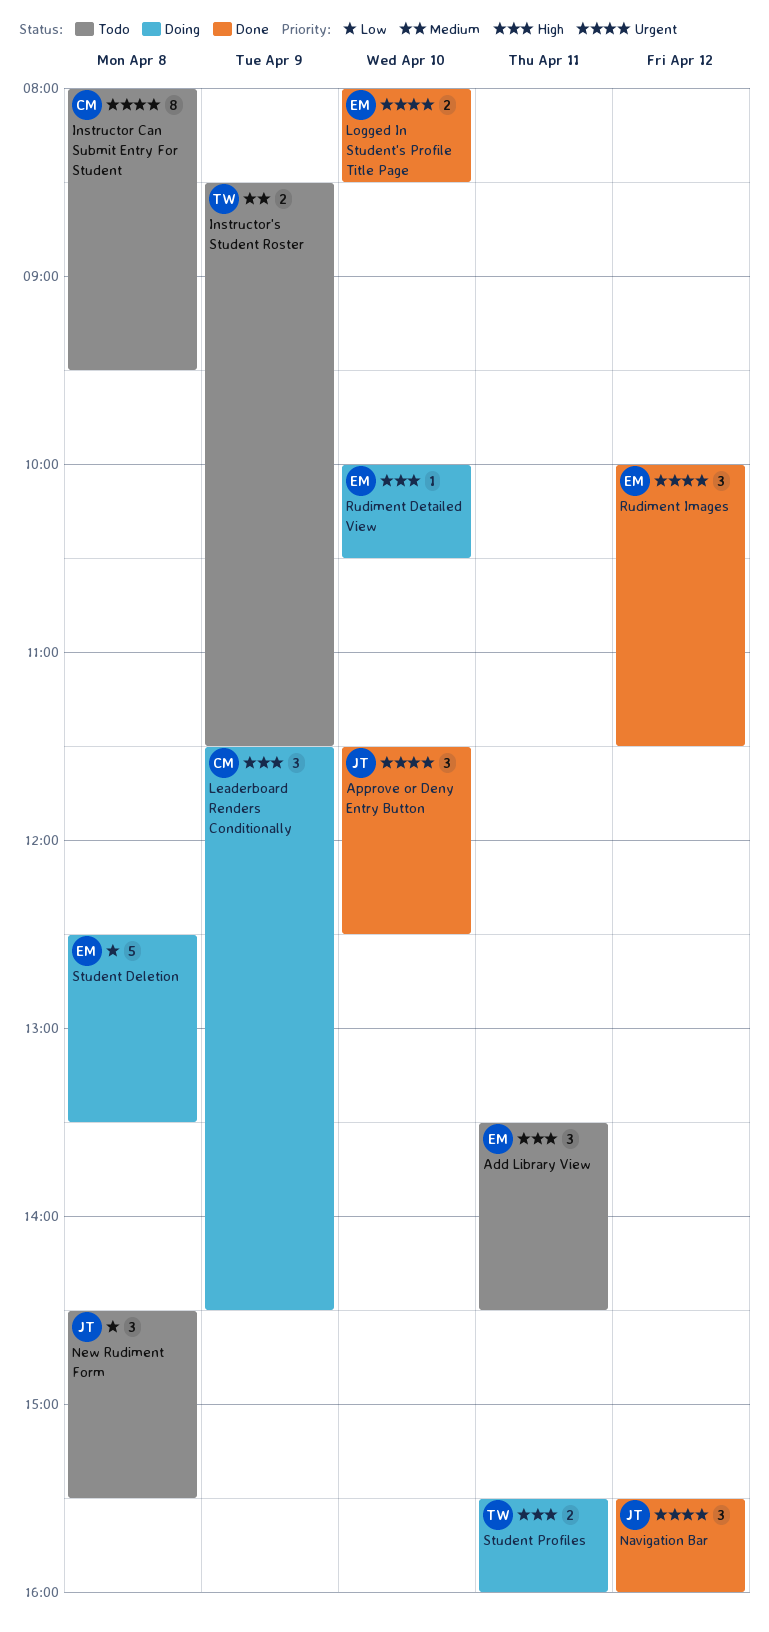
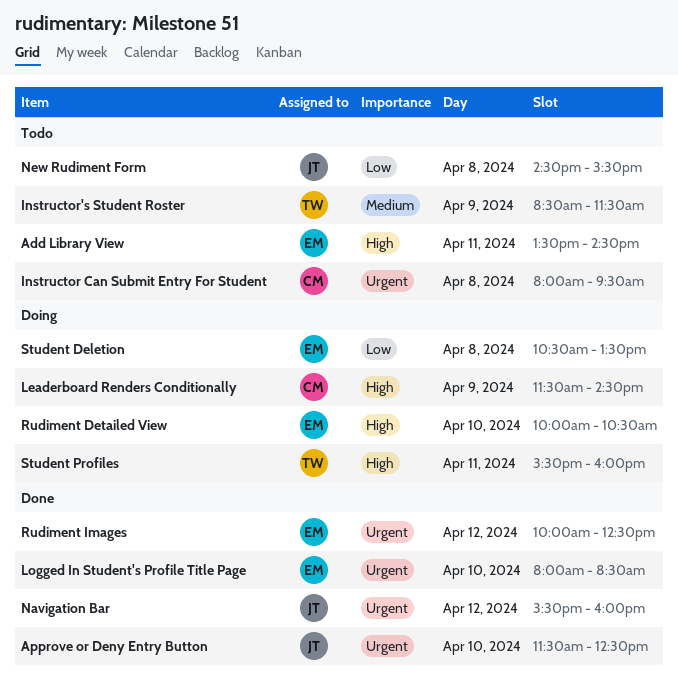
Rudiment Images, ends: 11:30 -> 12:30
Student Deletion, begins: 12:30 -> 10:30

